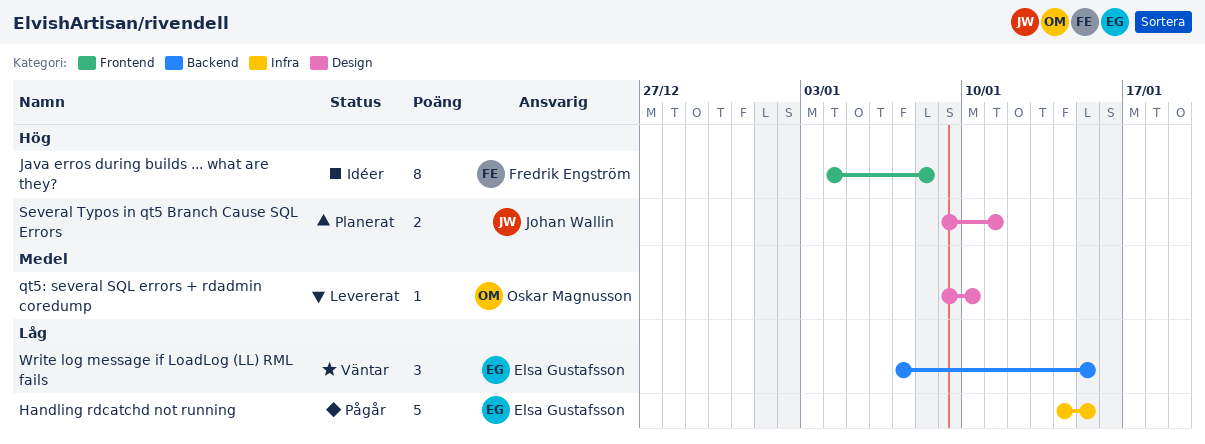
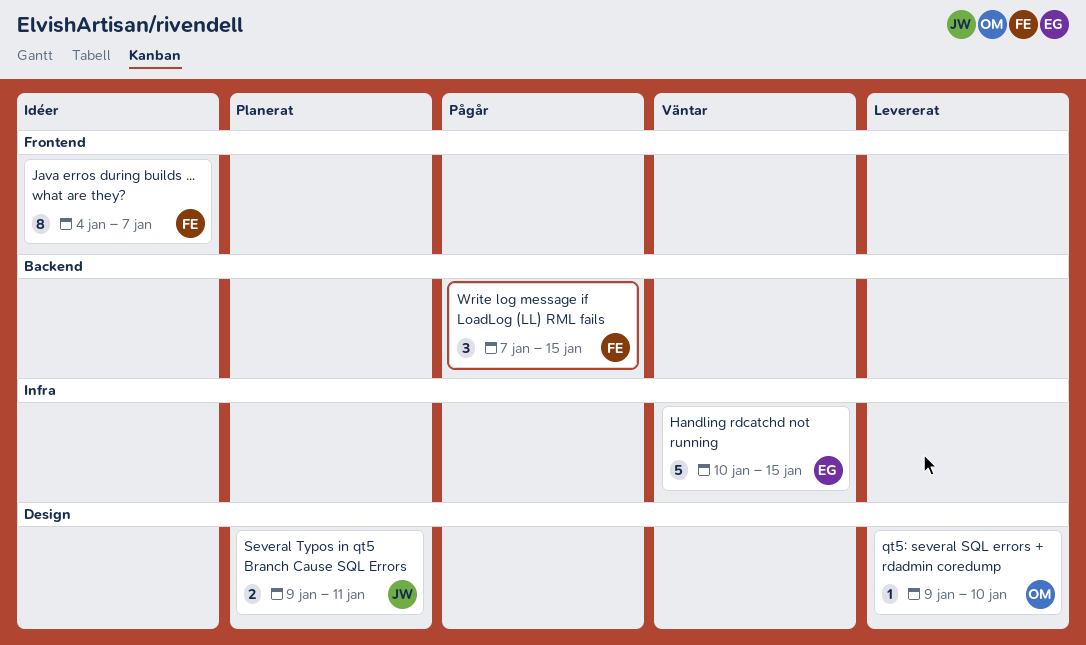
Handling rdcatchd not running, status: Pågår -> Väntar
Handling rdcatchd not running, start: Jan 14 -> Jan 10
Java erros during builds ... what are they?, due: Jan 8 -> Jan 7
Write log message if LoadLog (LL) RML fails, status: Väntar -> Pågår
Write log message if LoadLog (LL) RML fails, owner: Elsa Gustafsson -> Fredrik Engström

